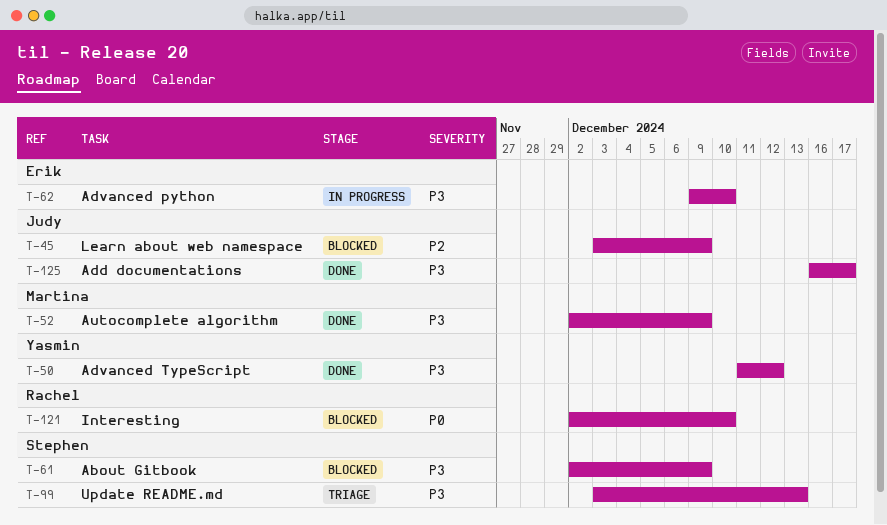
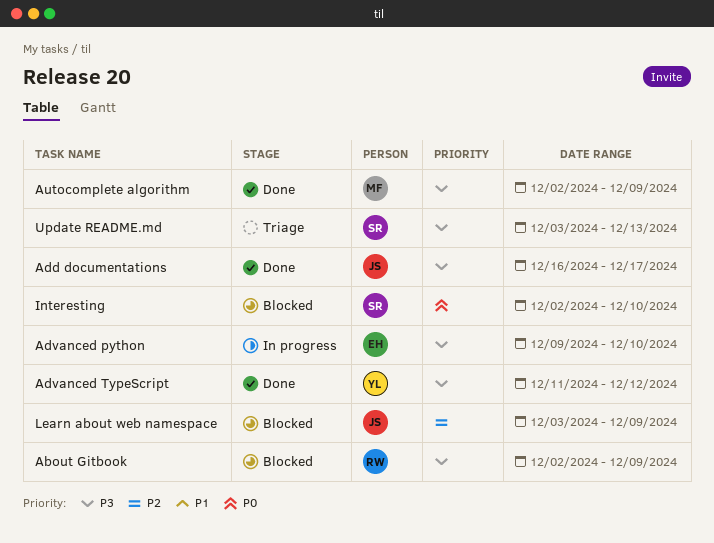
About Gitbook, owner: Stephen -> Rachel
Interesting, owner: Rachel -> Stephen

